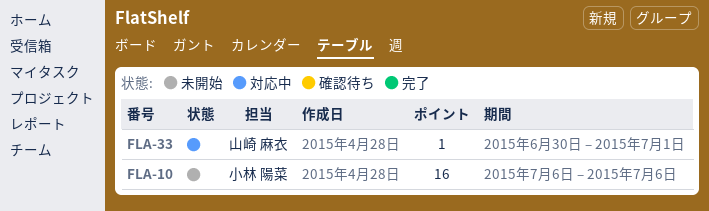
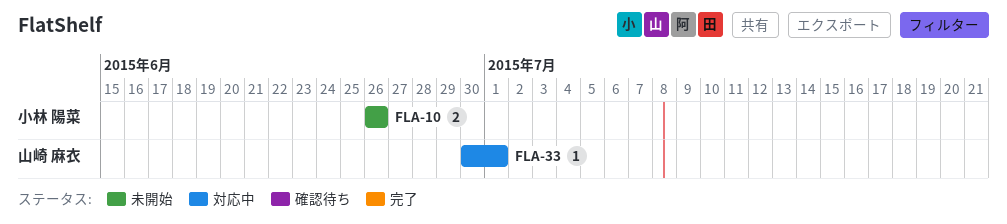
FLA-10, estimate: 16 -> 2
FLA-10, start: Jul 6 -> Jun 26
FLA-10, due: Jul 6 -> Jun 26

